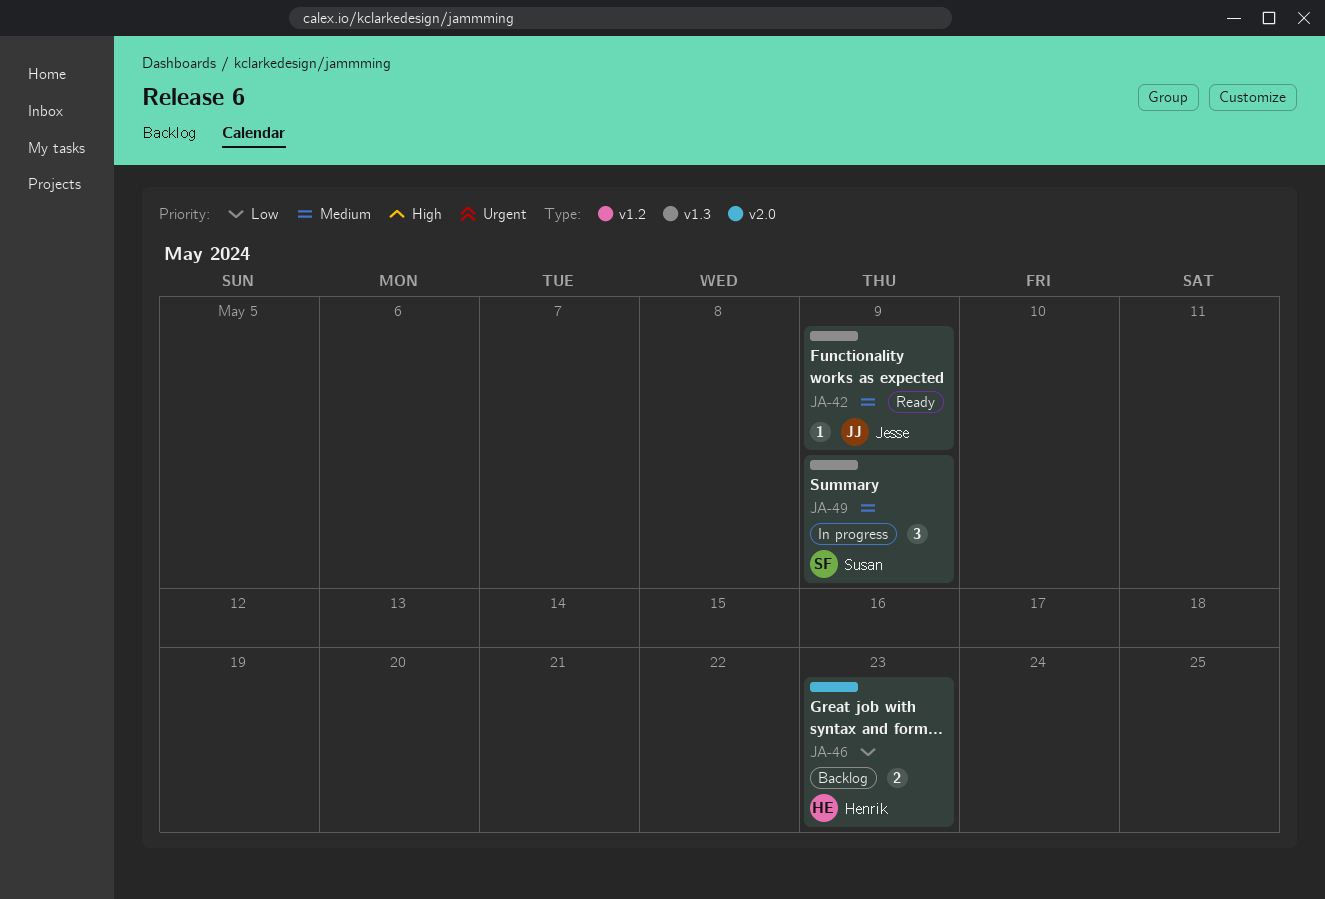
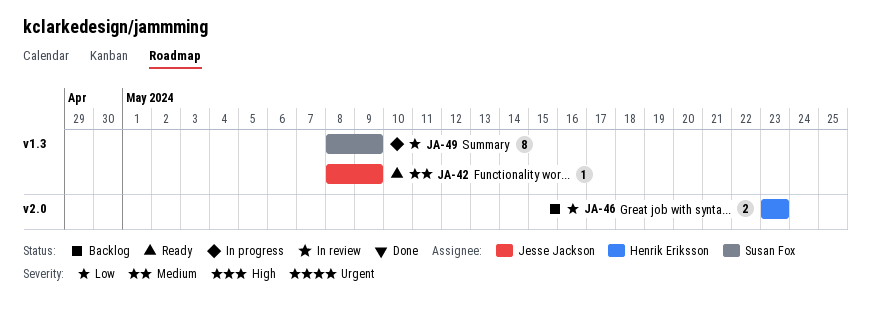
JA-49, priority: Medium -> Low
JA-49, estimate: 3 -> 8

